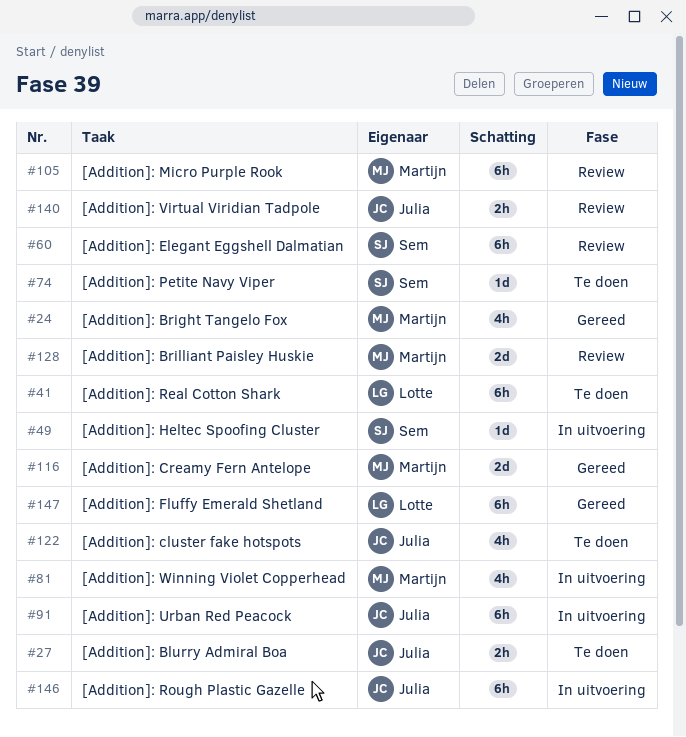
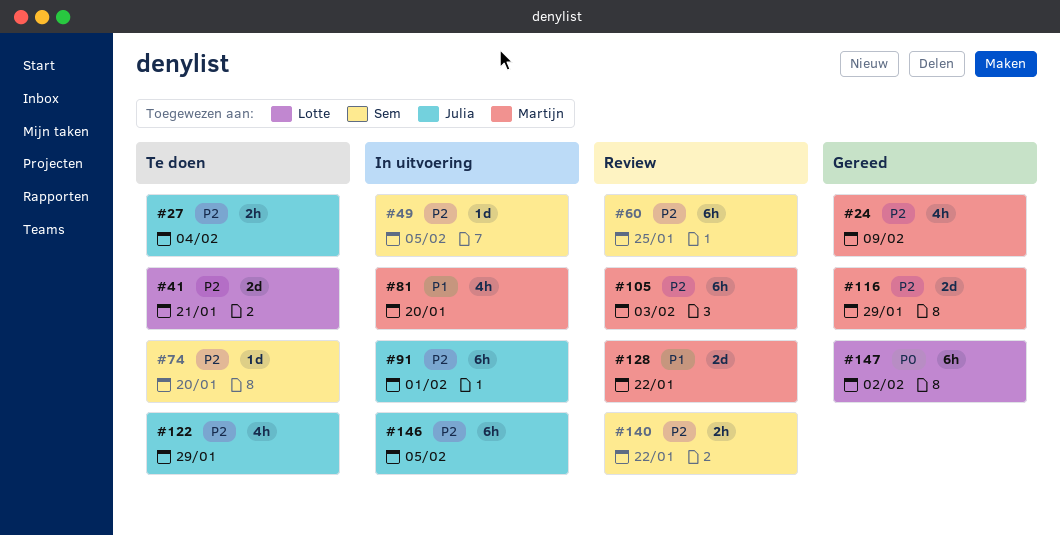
#41, estimate: 6h -> 2d
#140, owner: Julia -> Sem

